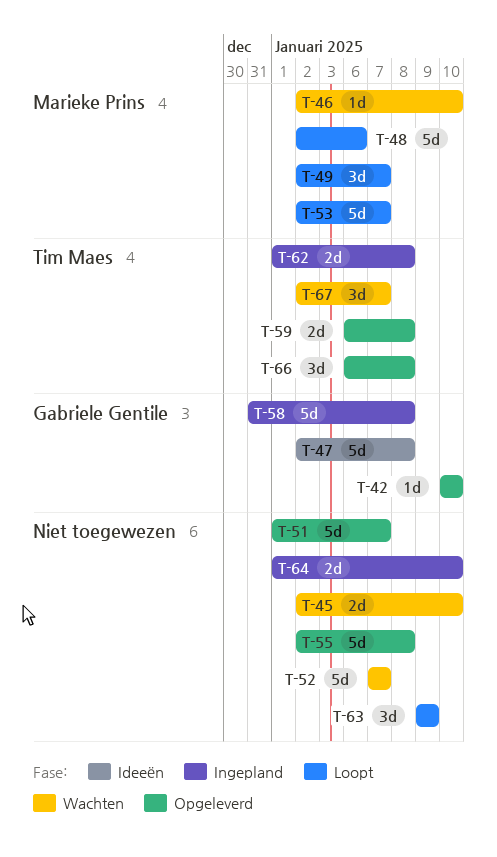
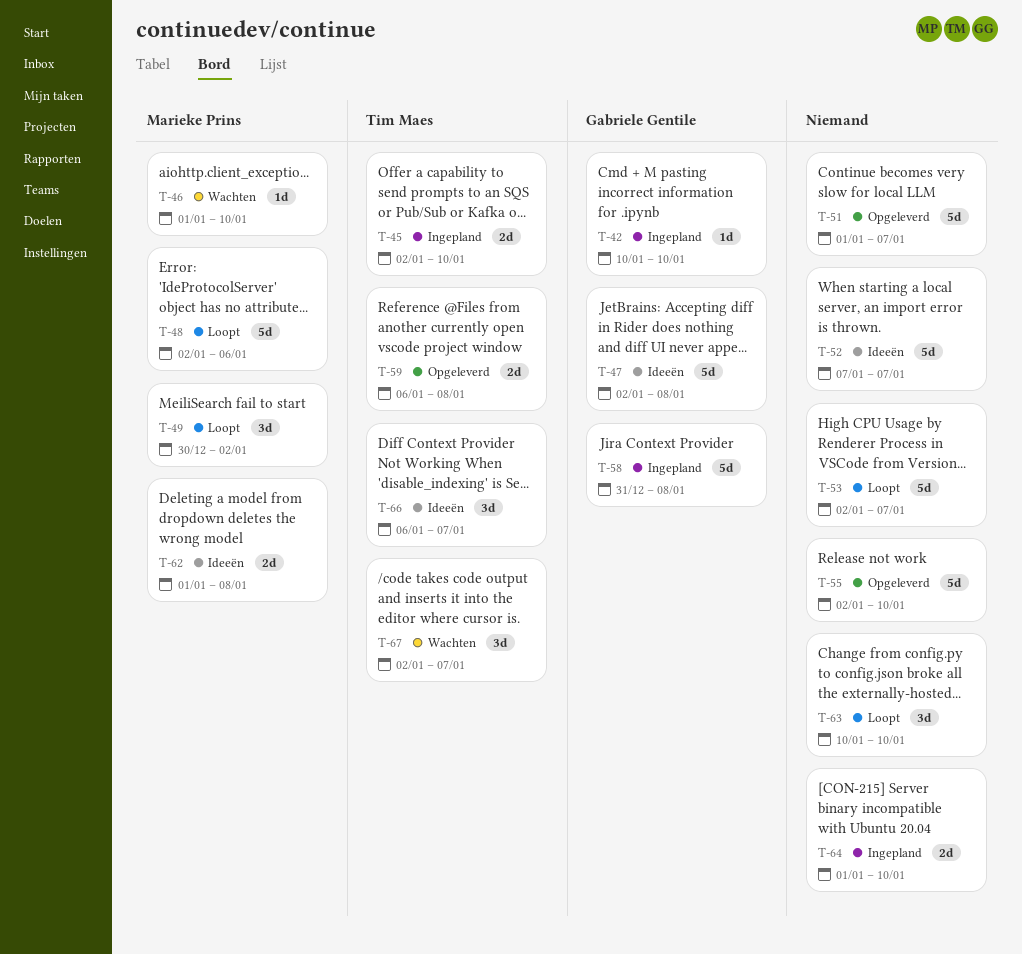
T-42, status: Opgeleverd -> Ingepland
T-45, status: Wachten -> Ingepland
T-45, owner: none -> Tim Maes
T-46, start: Jan 2 -> Jan 1
T-49, start: Jan 2 -> Dec 30
T-49, due: Jan 7 -> Jan 2
T-52, status: Wachten -> Ideeën
T-53, owner: Marieke Prins -> none
T-55, due: Jan 8 -> Jan 10
T-62, status: Ingepland -> Ideeën
T-62, owner: Tim Maes -> Marieke Prins
T-63, start: Jan 9 -> Jan 10
T-63, due: Jan 9 -> Jan 10
T-66, status: Opgeleverd -> Ideeën
T-66, due: Jan 8 -> Jan 7

